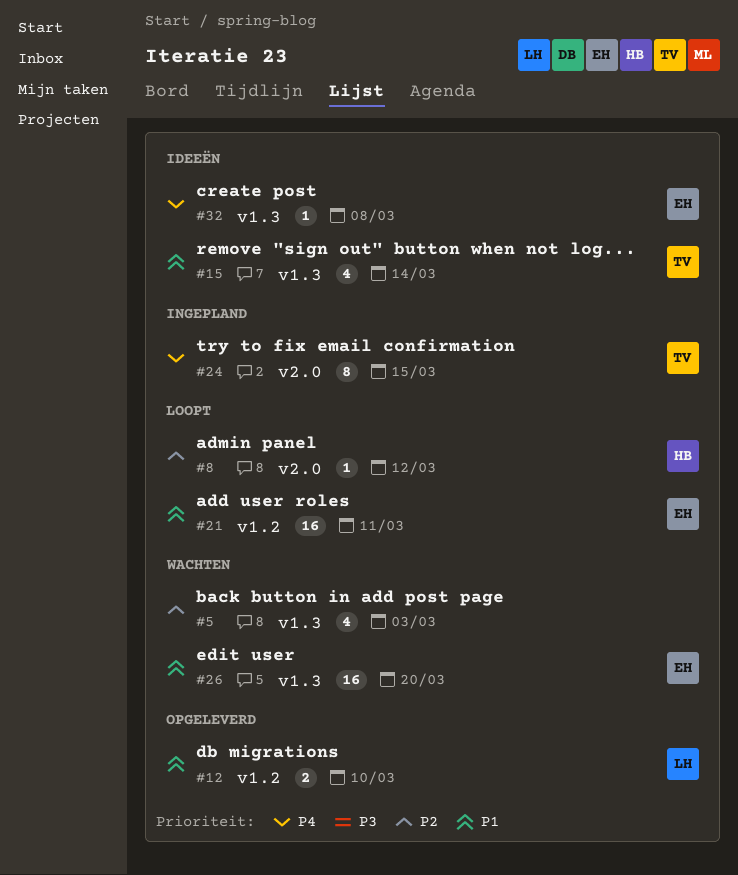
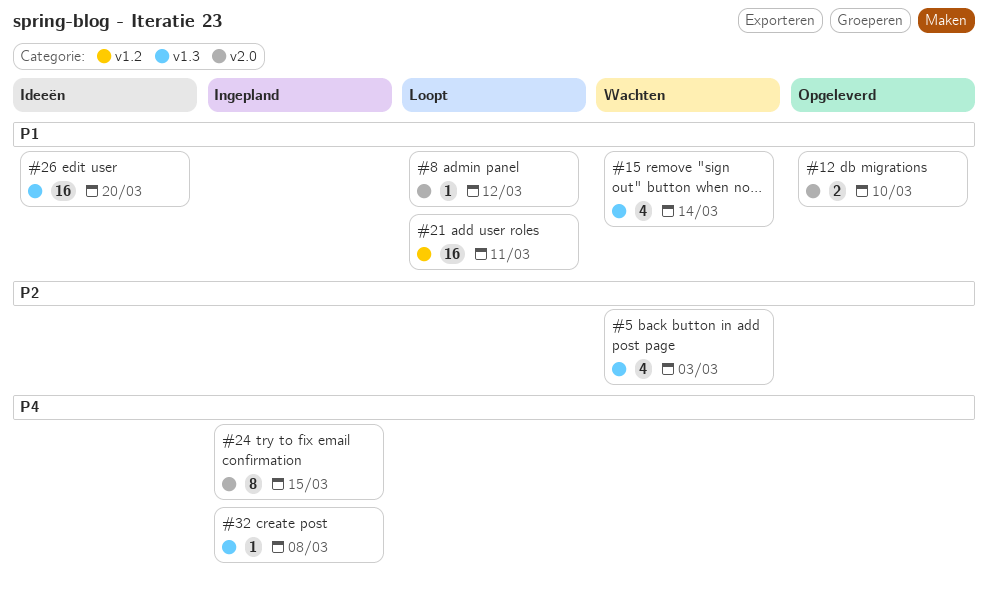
#8, priority: P2 -> P1
#12, label: v1.2 -> v2.0
#15, status: Ideeën -> Wachten
#26, status: Wachten -> Ideeën
#32, status: Ideeën -> Ingepland

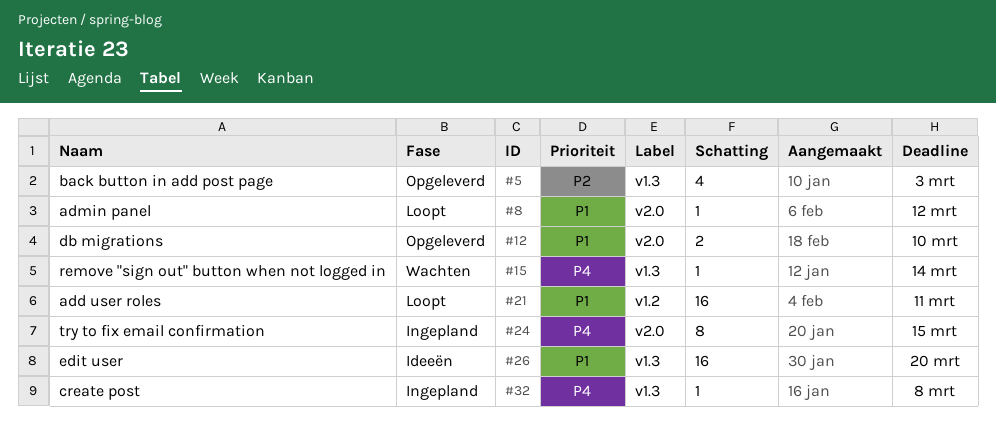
#5, status: Wachten -> Opgeleverd
#15, priority: P1 -> P4
#15, estimate: 4 -> 1

